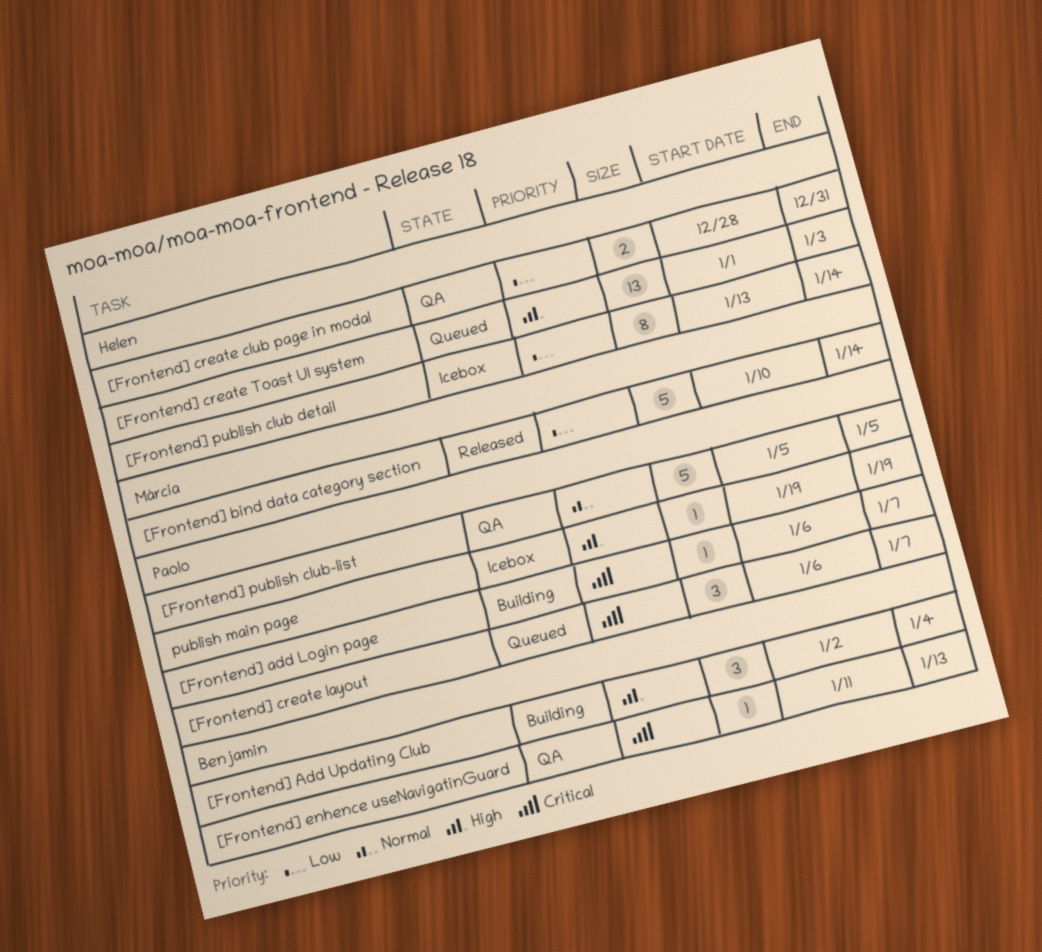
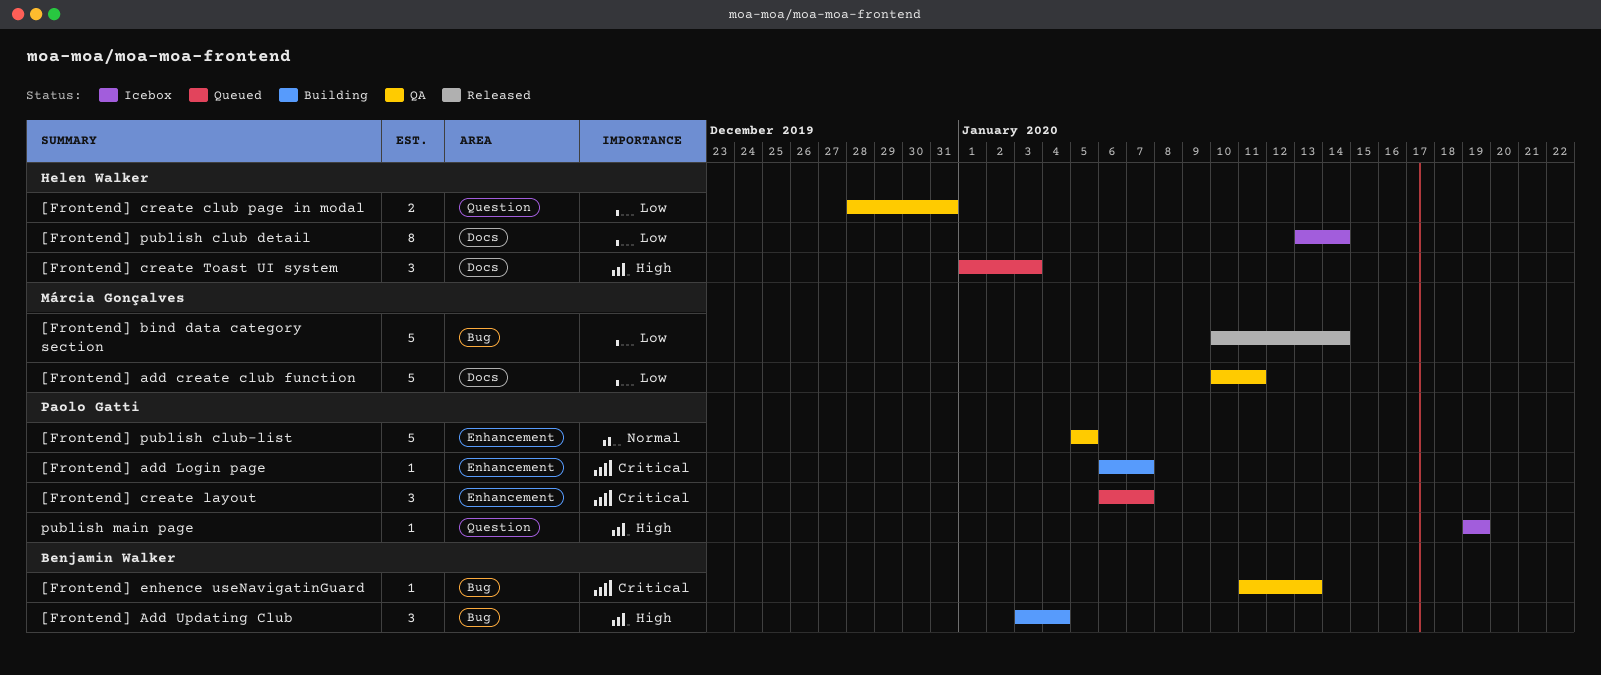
[Frontend] add create club function: none -> present
[Frontend] Add Updating Club, start: Jan 2 -> Jan 3
[Frontend] create Toast UI system, estimate: 13 -> 3

